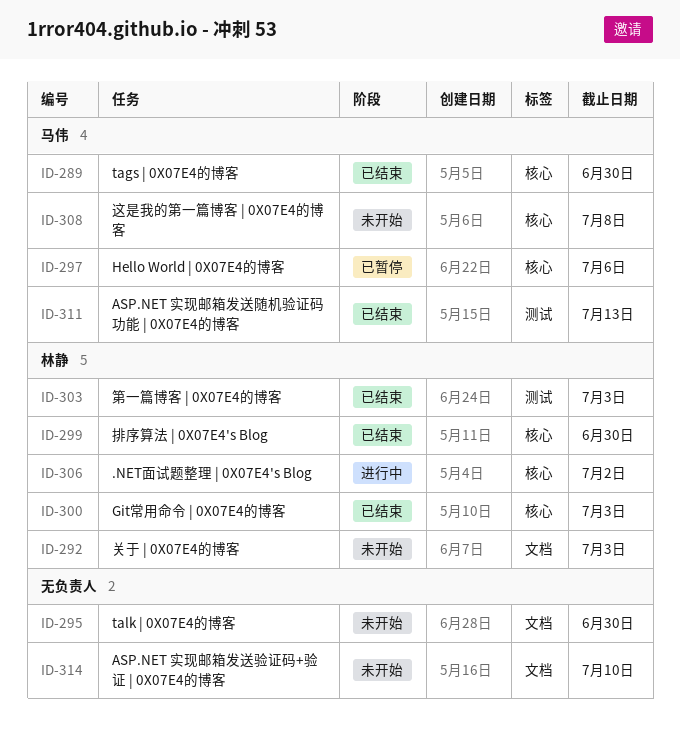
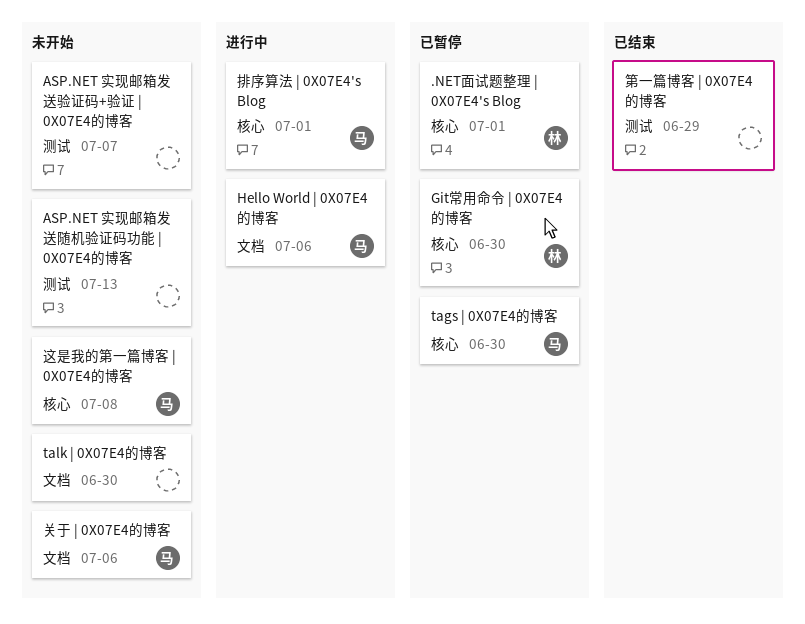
.NET面试题整理 | 0X07E4's Blog, status: 进行中 -> 已暂停
.NET面试题整理 | 0X07E4's Blog, due: Jul 2 -> Jul 1
ASP.NET 实现邮箱发送随机验证码功能 | 0X07E4的博客, status: 已结束 -> 未开始
ASP.NET 实现邮箱发送随机验证码功能 | 0X07E4的博客, owner: 马伟 -> none
ASP.NET 实现邮箱发送验证码+验证 | 0X07E4的博客, label: 文档 -> 测试
ASP.NET 实现邮箱发送验证码+验证 | 0X07E4的博客, due: Jul 10 -> Jul 7
Git常用命令 | 0X07E4的博客, status: 已结束 -> 已暂停
Git常用命令 | 0X07E4的博客, due: Jul 3 -> Jun 30
Hello World | 0X07E4的博客, status: 已暂停 -> 进行中
Hello World | 0X07E4的博客, label: 核心 -> 文档
tags | 0X07E4的博客, status: 已结束 -> 已暂停
关于 | 0X07E4的博客, owner: 林静 -> 马伟
关于 | 0X07E4的博客, due: Jul 3 -> Jul 6
排序算法 | 0X07E4's Blog, status: 已结束 -> 进行中
排序算法 | 0X07E4's Blog, owner: 林静 -> 马伟
排序算法 | 0X07E4's Blog, due: Jun 30 -> Jul 1
第一篇博客 | 0X07E4的博客, owner: 林静 -> none
第一篇博客 | 0X07E4的博客, due: Jul 3 -> Jun 29

